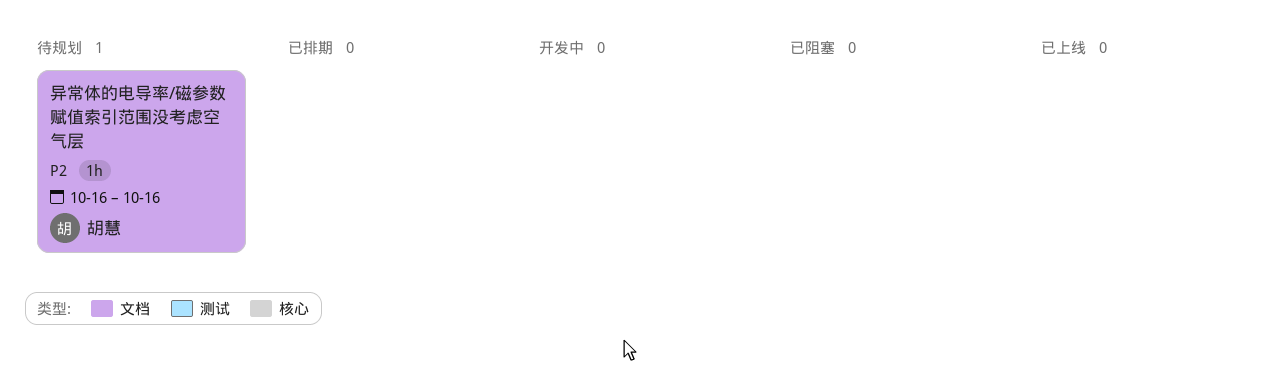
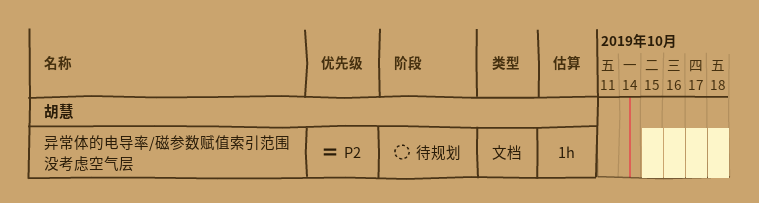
异常体的电导率/磁参数赋值索引范围没考虑空气层, start: Oct 16 -> Oct 15
异常体的电导率/磁参数赋值索引范围没考虑空气层, due: Oct 16 -> Oct 18

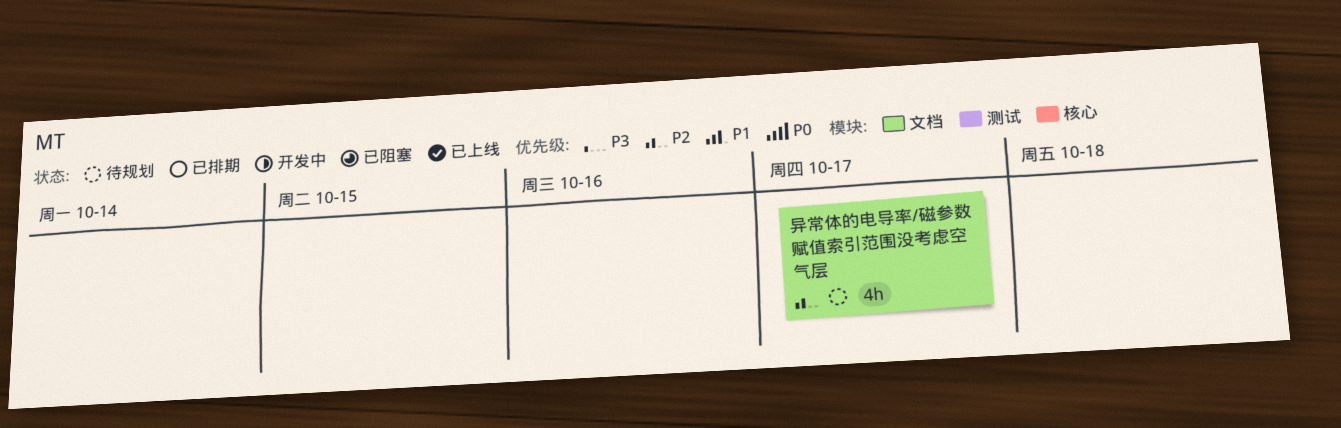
异常体的电导率/磁参数赋值索引范围没考虑空气层, estimate: 1h -> 4h
异常体的电导率/磁参数赋值索引范围没考虑空气层, due: Oct 18 -> Oct 17

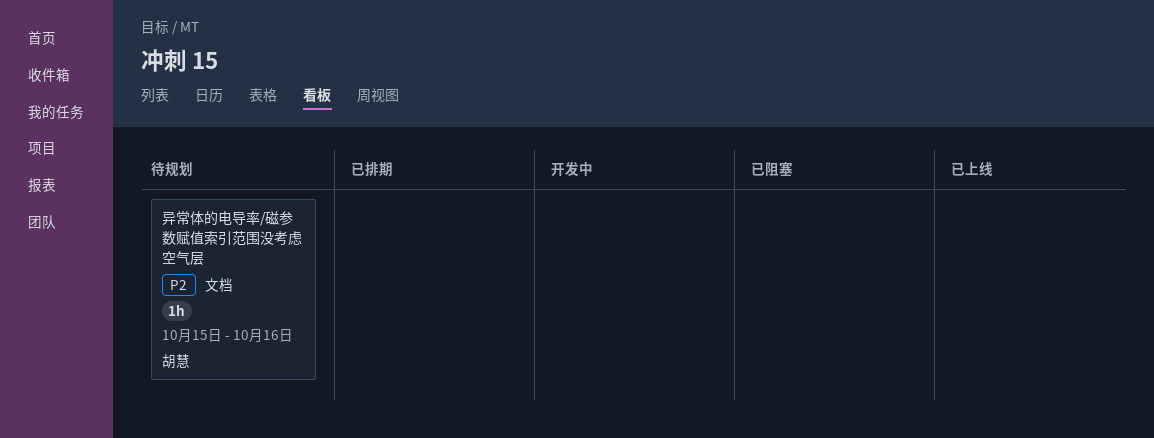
异常体的电导率/磁参数赋值索引范围没考虑空气层, estimate: 4h -> 1h
异常体的电导率/磁参数赋值索引范围没考虑空气层, due: Oct 17 -> Oct 16

